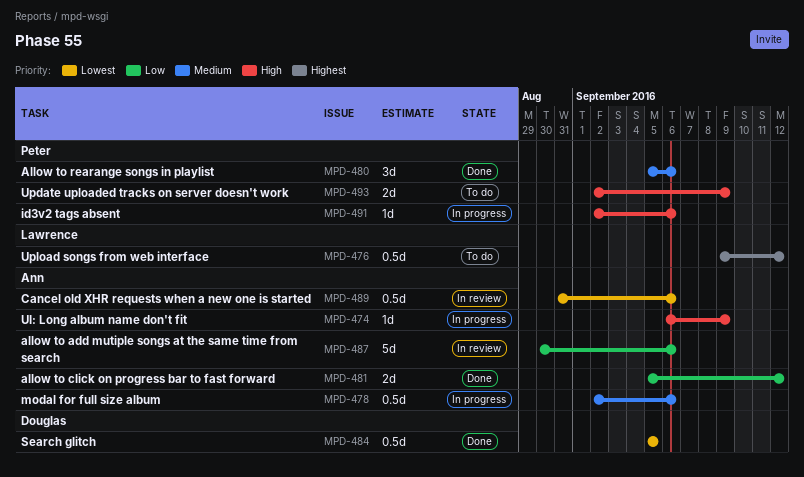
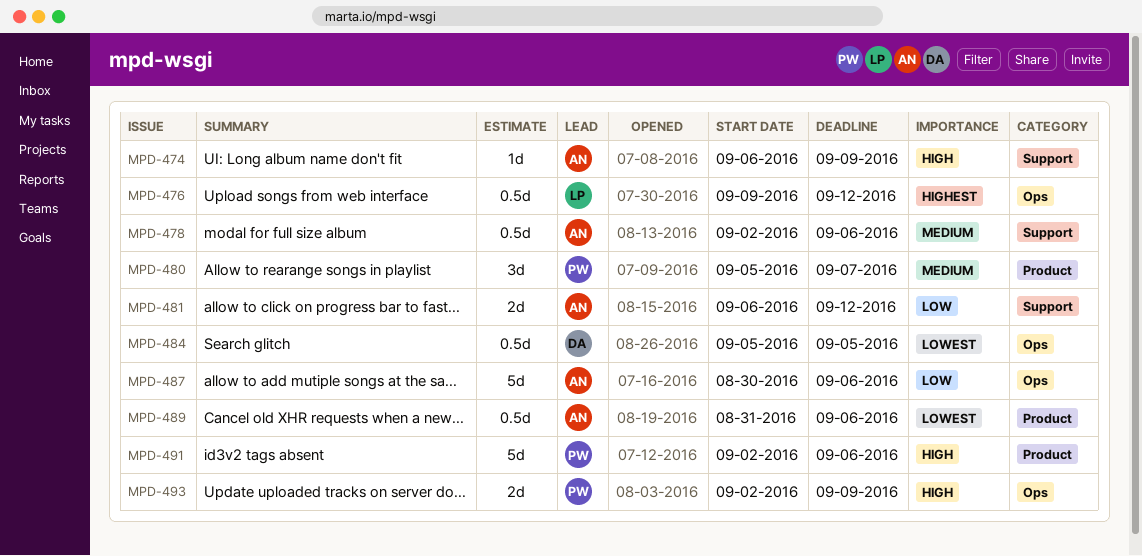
MPD-480, due: Sep 6 -> Sep 7
MPD-481, start: Sep 5 -> Sep 6
MPD-491, estimate: 1d -> 5d

